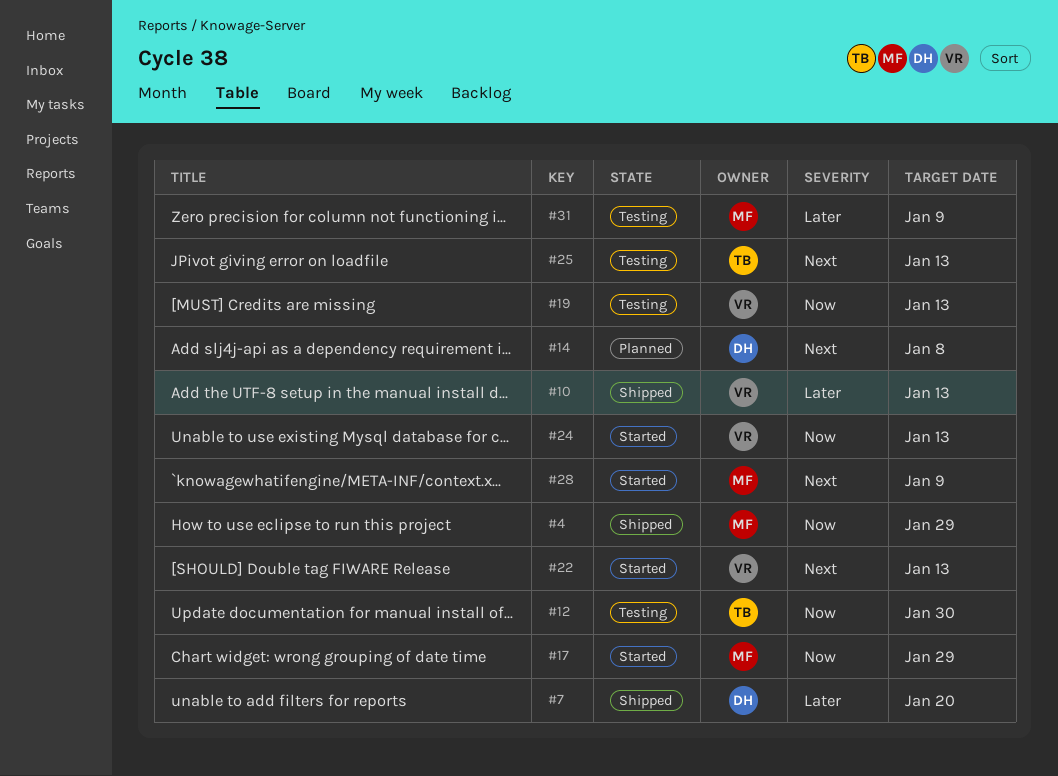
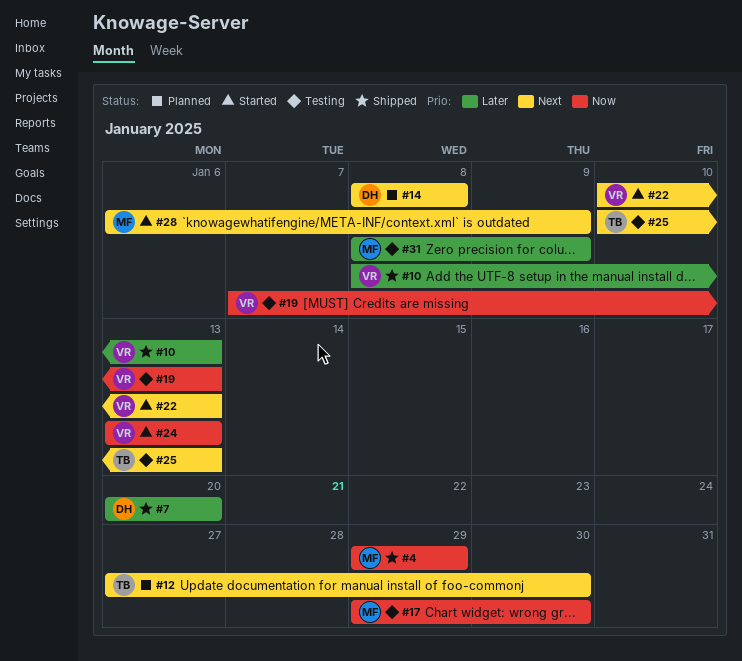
#12, status: Testing -> Planned
#12, priority: Now -> Next
#17, status: Started -> Testing
#17, due: Jan 29 -> Jan 30

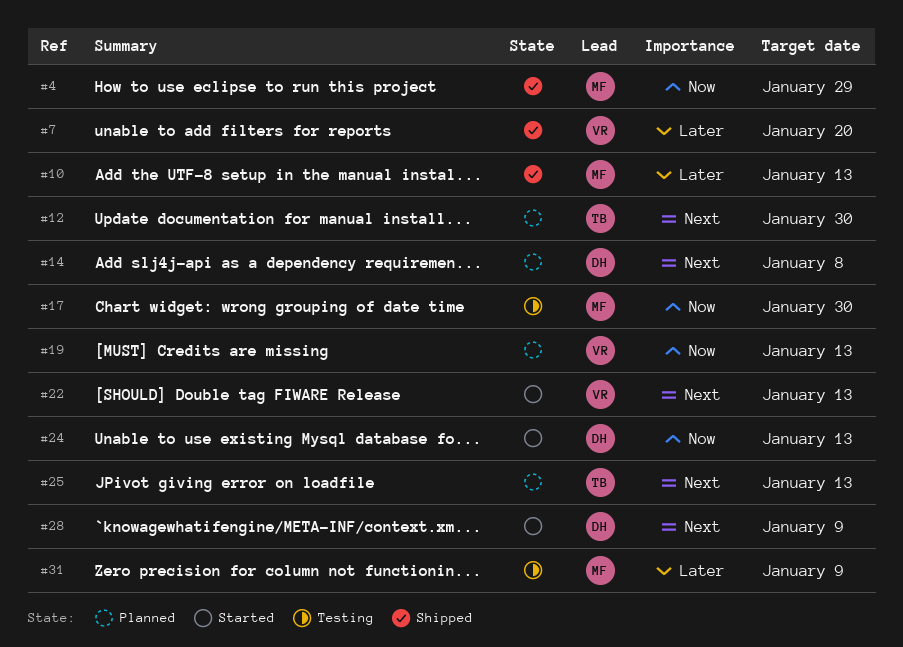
#7, owner: DH -> VR
#10, owner: VR -> MF
#19, status: Testing -> Planned
#24, owner: VR -> DH
#25, status: Testing -> Planned
#28, owner: MF -> DH

